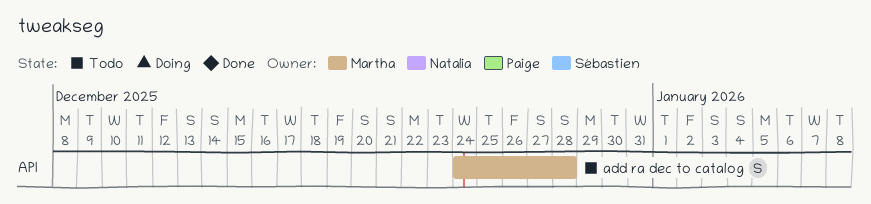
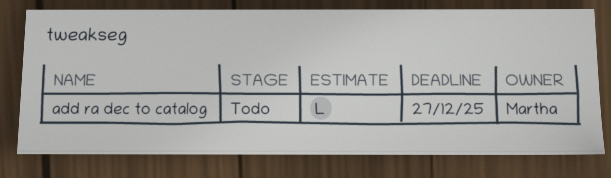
add ra dec to catalog, estimate: S -> L
add ra dec to catalog, due: Dec 28 -> Dec 27

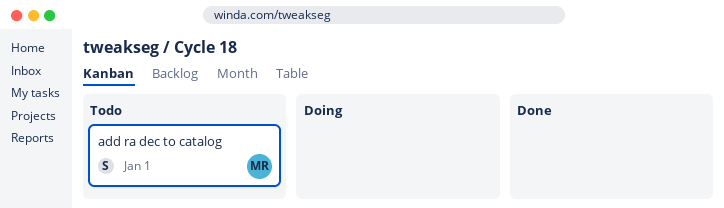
add ra dec to catalog, estimate: L -> S
add ra dec to catalog, due: Dec 27 -> Jan 1

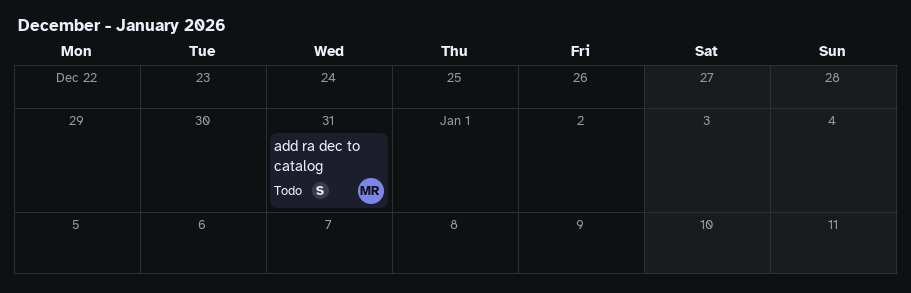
add ra dec to catalog, due: Jan 1 -> Dec 31

